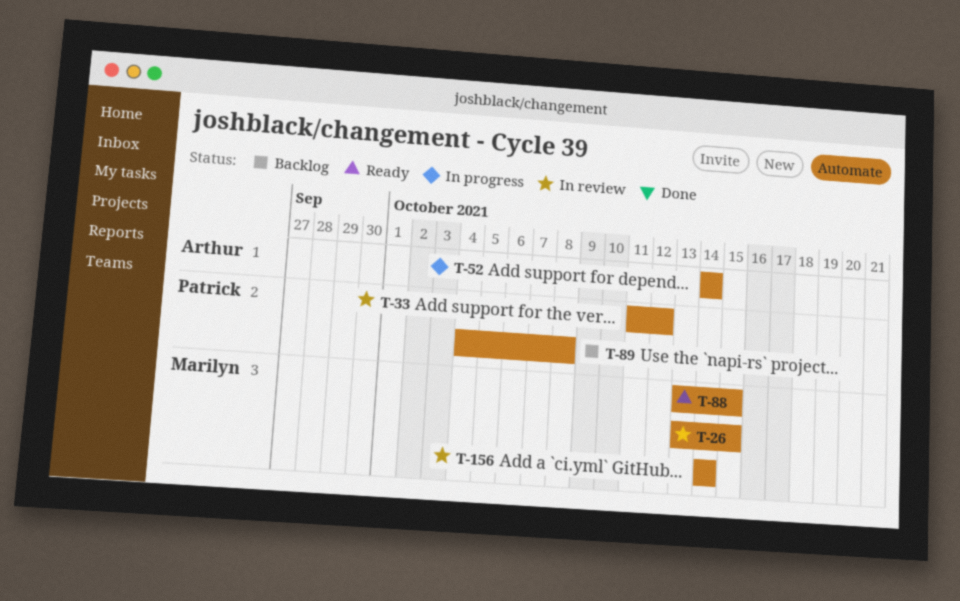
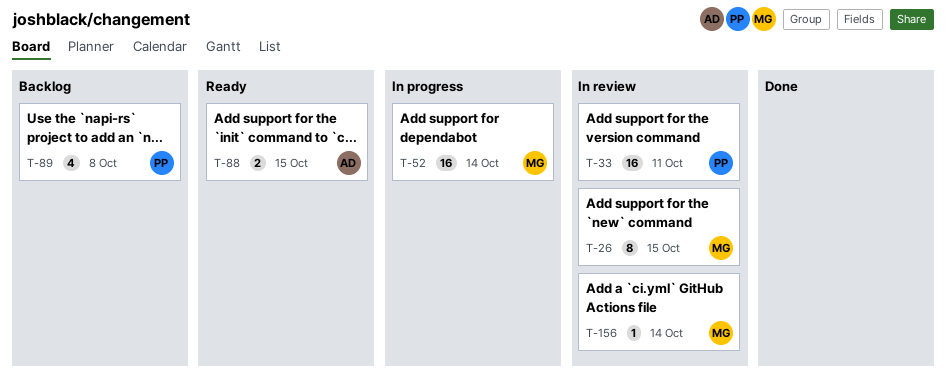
T-33, due: Oct 12 -> Oct 11
T-52, owner: Arthur -> Marilyn
T-88, owner: Marilyn -> Arthur

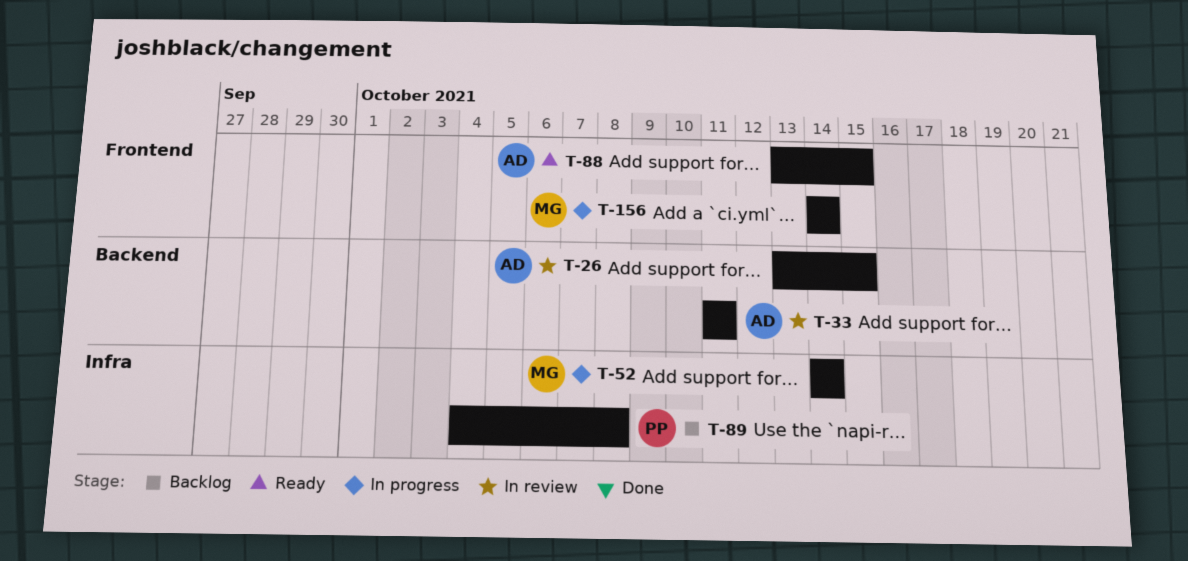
T-26, owner: MG -> AD
T-33, owner: PP -> AD
T-156, status: In review -> In progress

